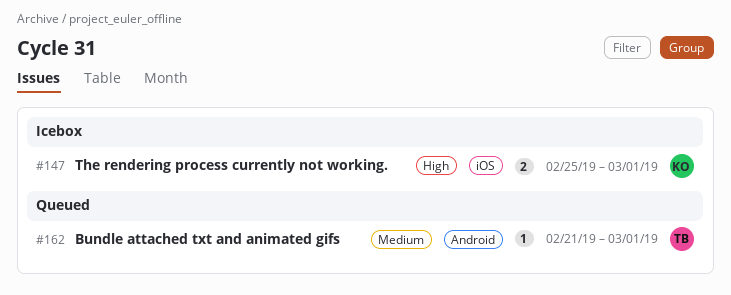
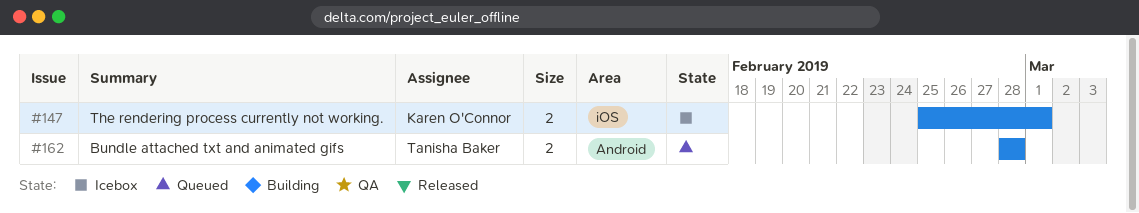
#162, estimate: 1 -> 2
#162, start: Feb 21 -> Feb 28
#162, due: Mar 1 -> Feb 28

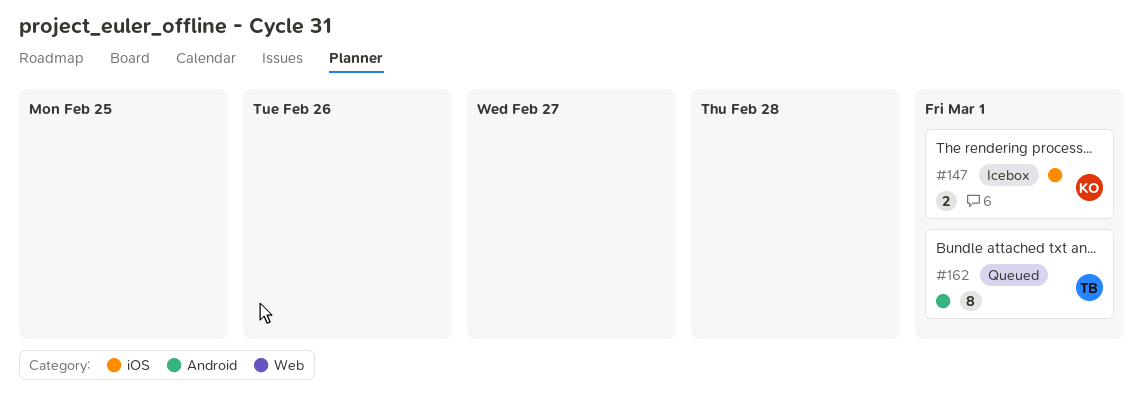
#162, estimate: 2 -> 8
#162, due: Feb 28 -> Mar 1

